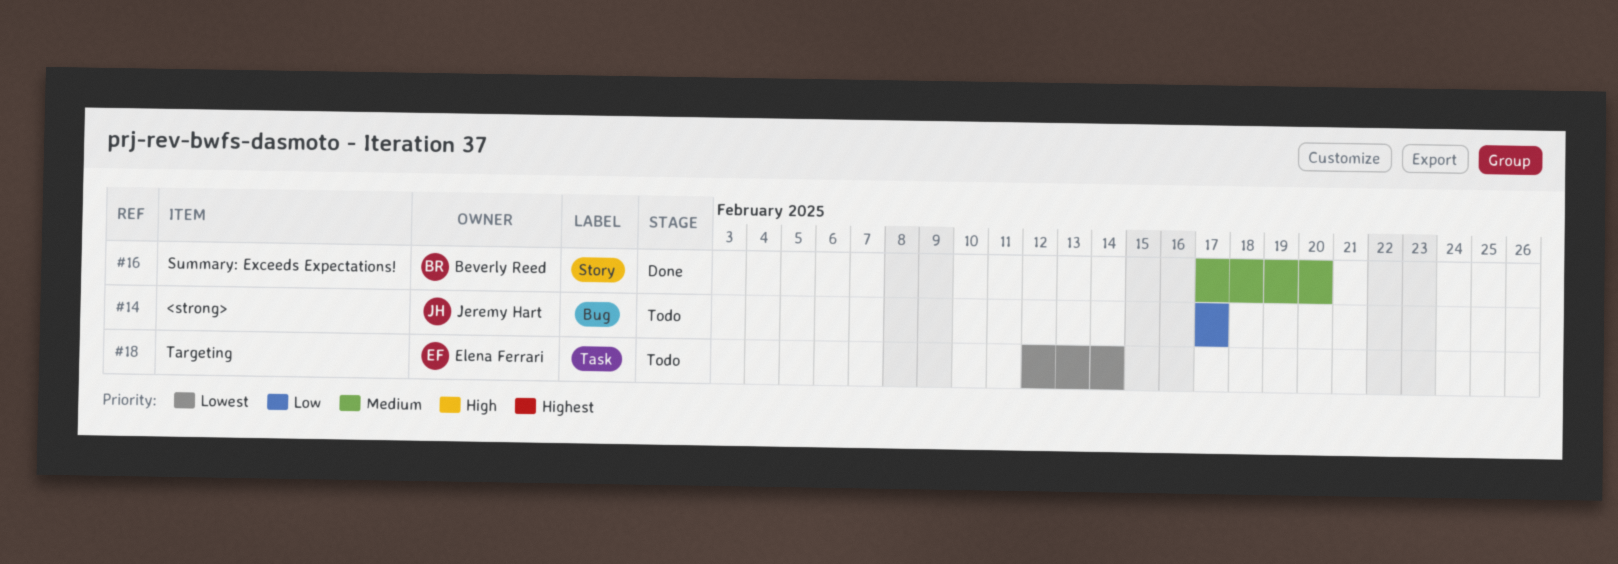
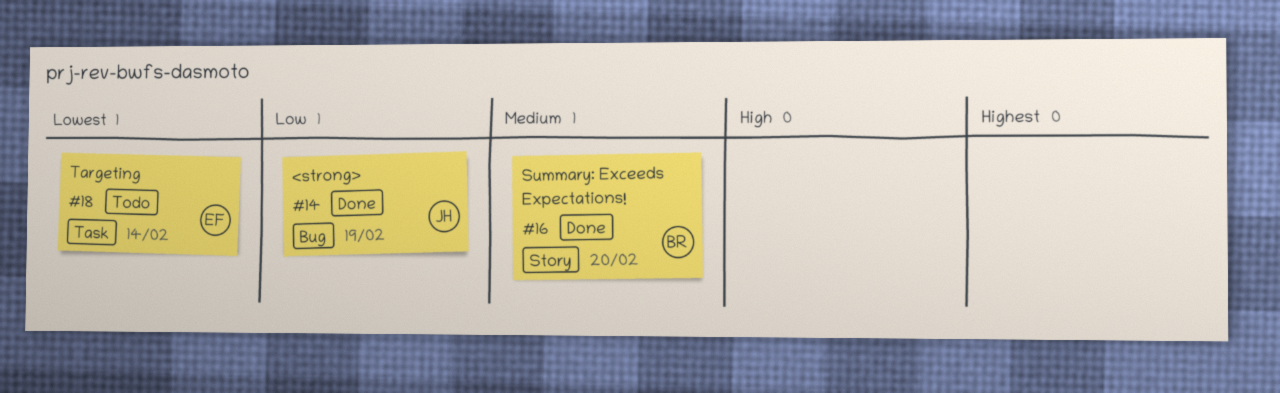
#14, status: Todo -> Done
#14, due: Feb 17 -> Feb 19

